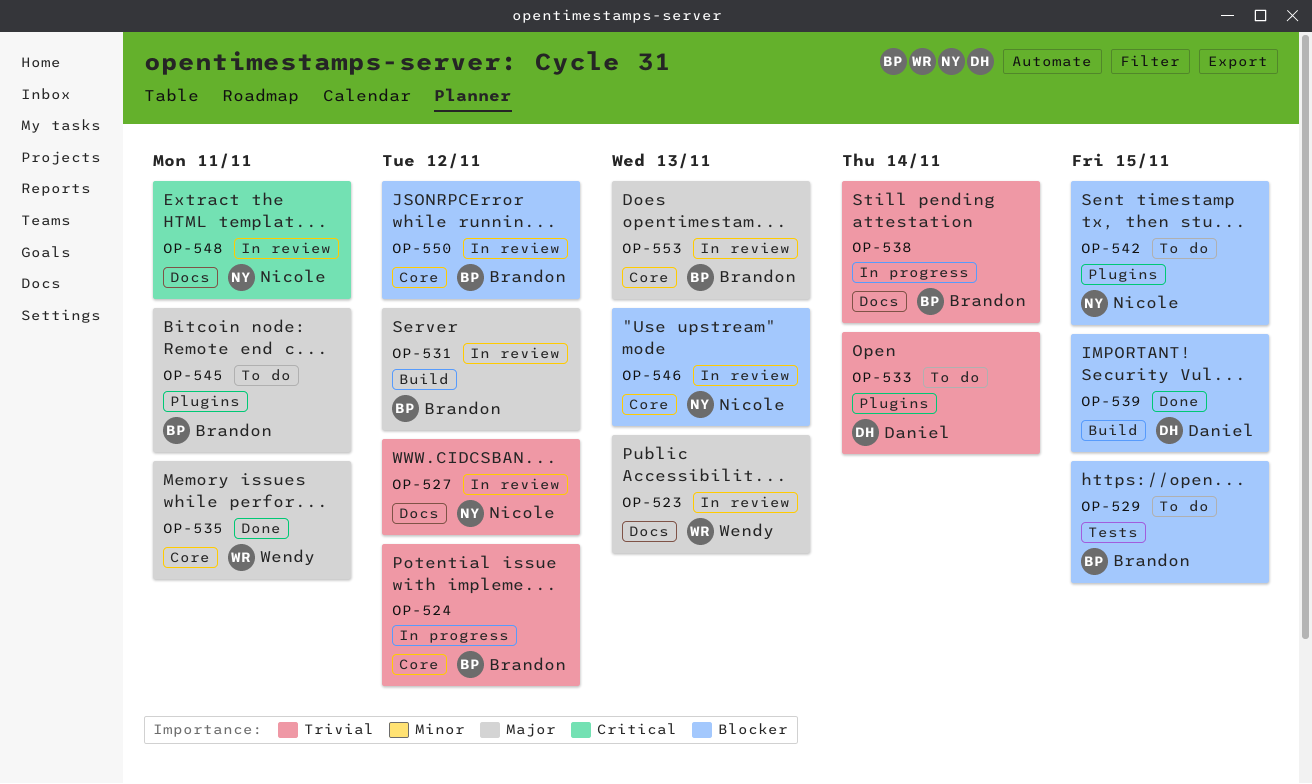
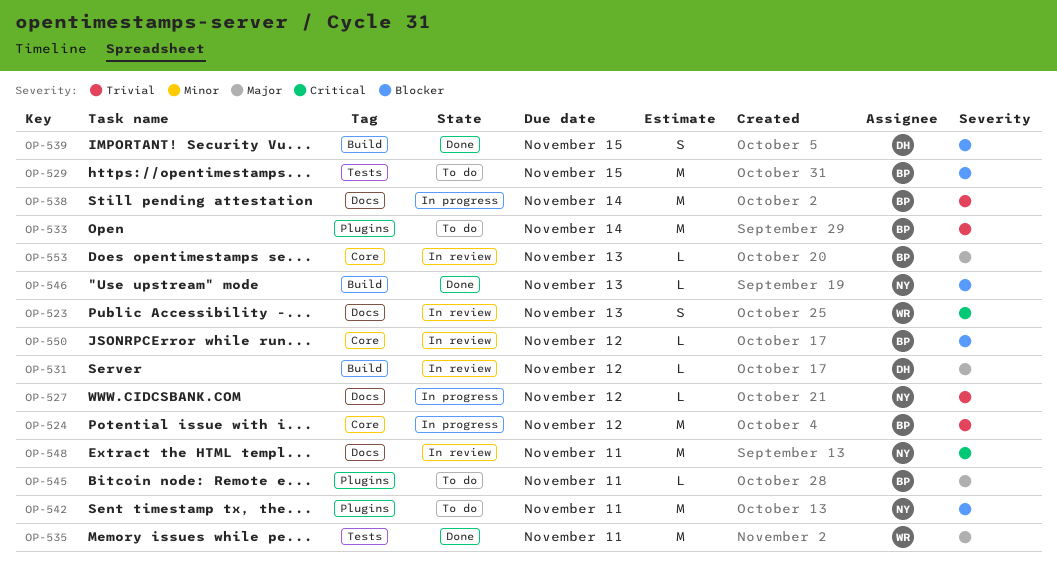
OP-523, priority: Major -> Critical
OP-527, status: In review -> In progress
OP-531, owner: Brandon -> Daniel
OP-533, owner: Daniel -> Brandon
OP-535, label: Core -> Tests
OP-542, due: Nov 15 -> Nov 11
OP-546, status: In review -> Done
OP-546, label: Core -> Build

